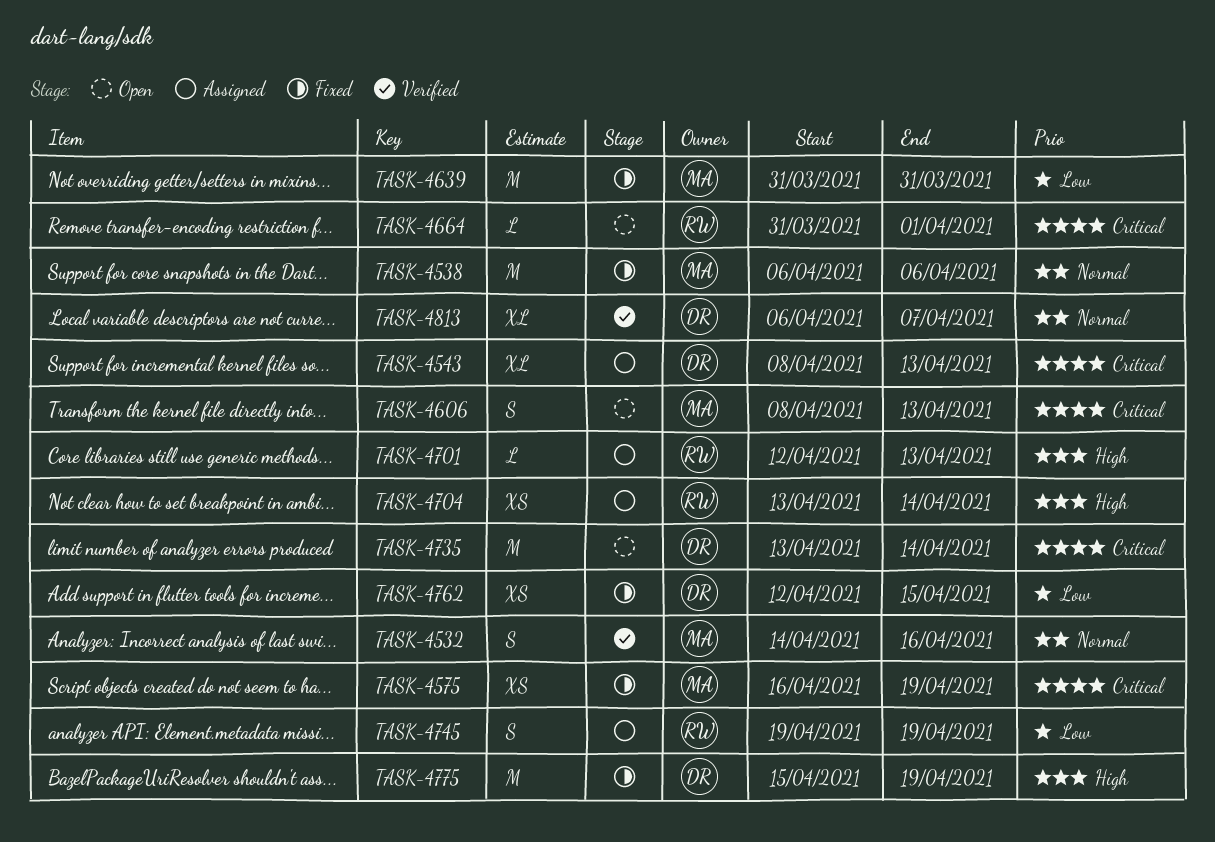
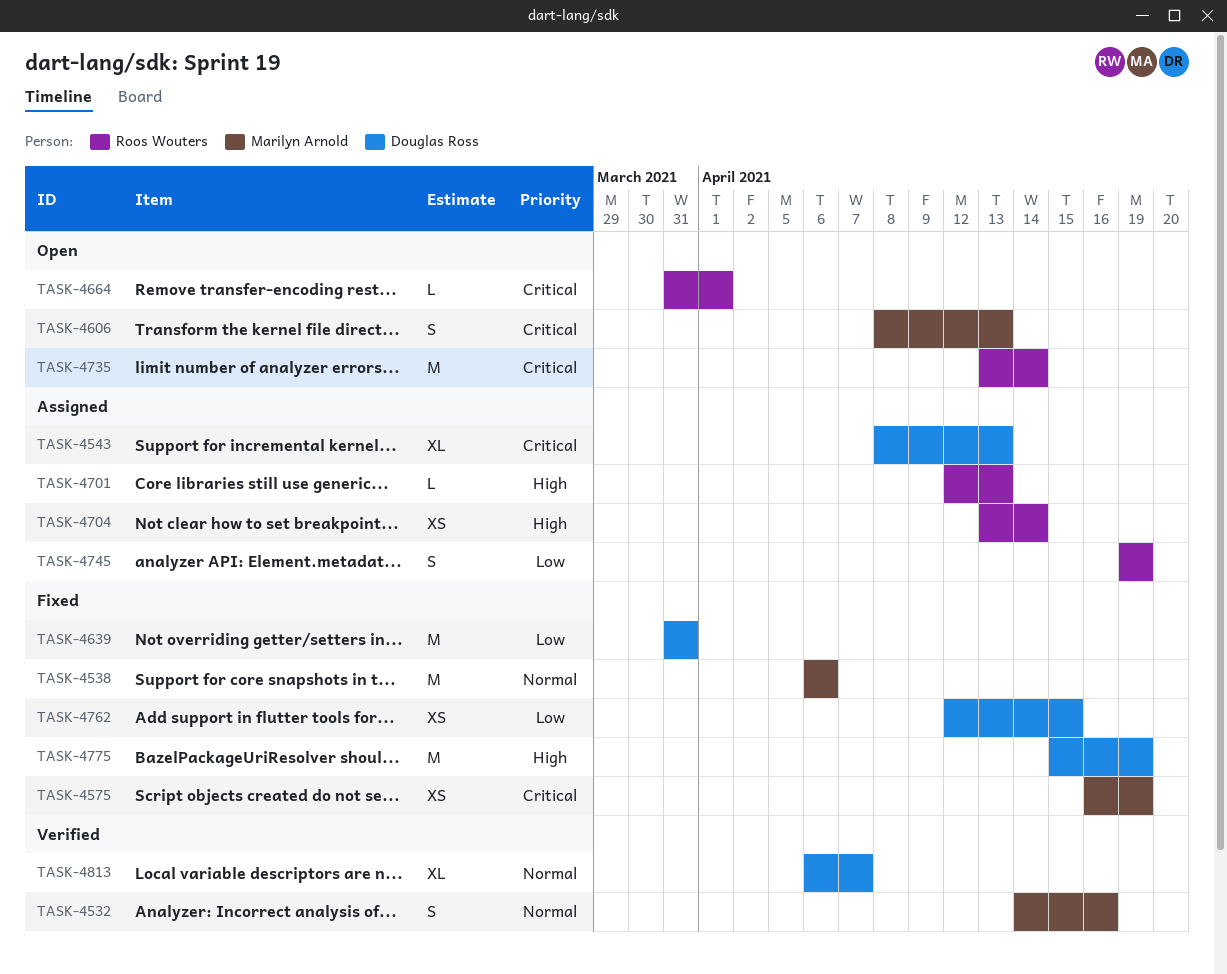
TASK-4639, owner: Marilyn Arnold -> Douglas Ross
TASK-4735, owner: Douglas Ross -> Roos Wouters

